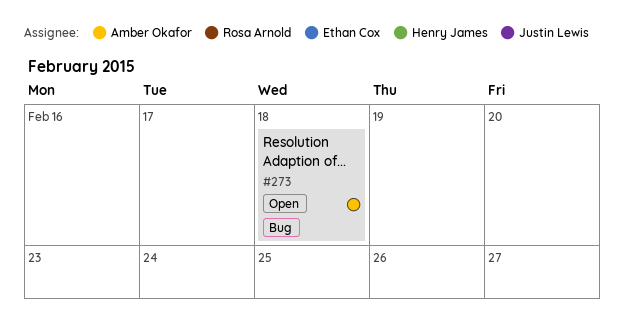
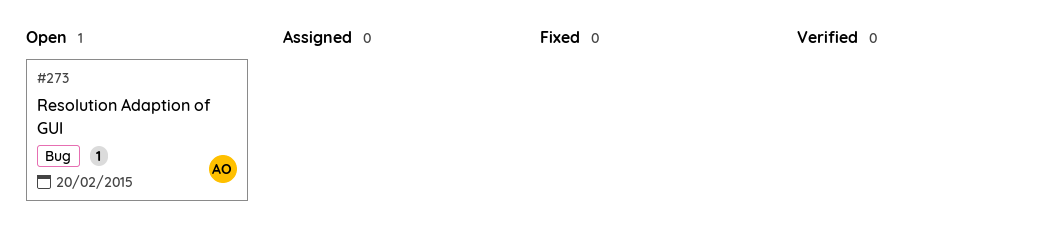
#273, due: Feb 18 -> Feb 20

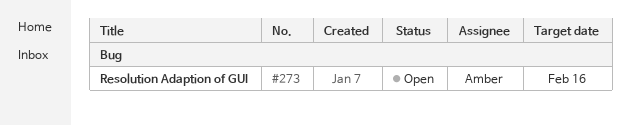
#273, due: Feb 20 -> Feb 16

